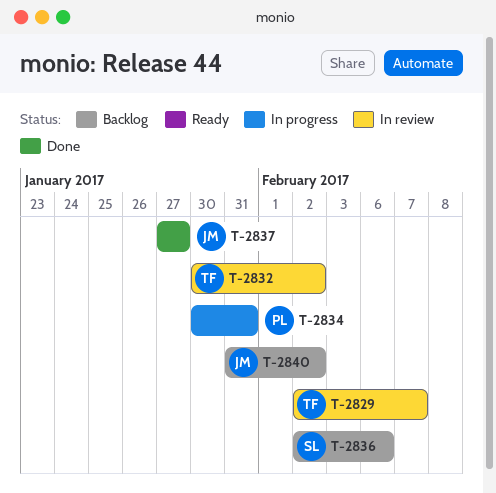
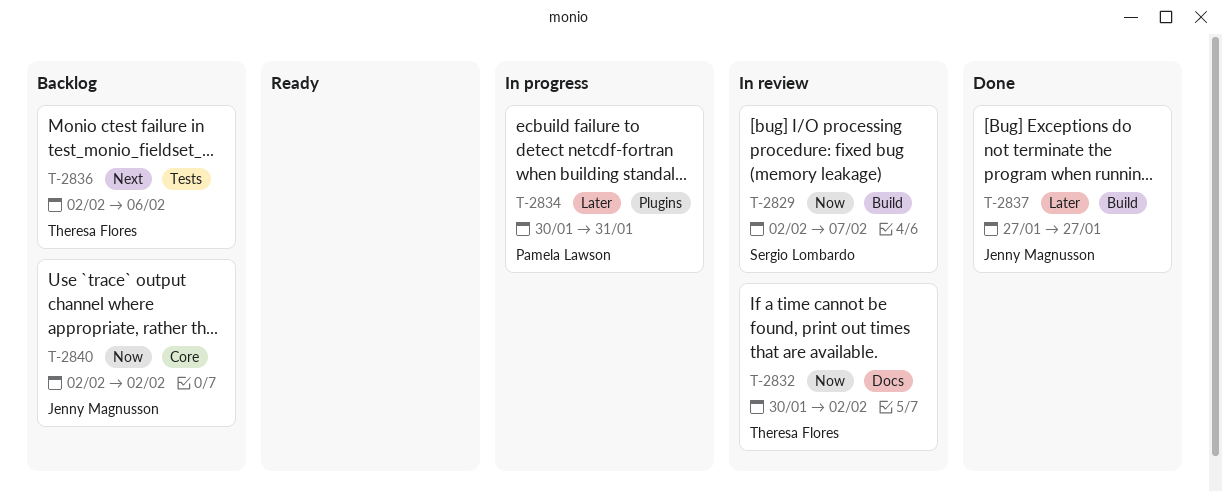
T-2829, owner: Theresa Flores -> Sergio Lombardo
T-2836, owner: Sergio Lombardo -> Theresa Flores
T-2840, start: Jan 31 -> Feb 2

